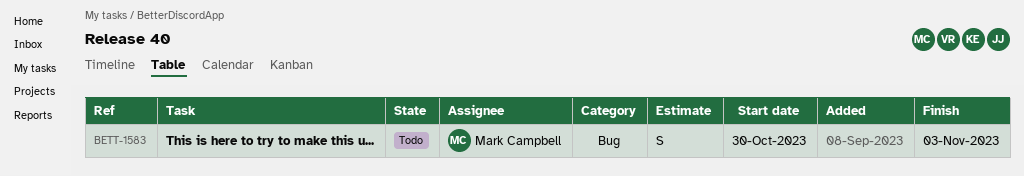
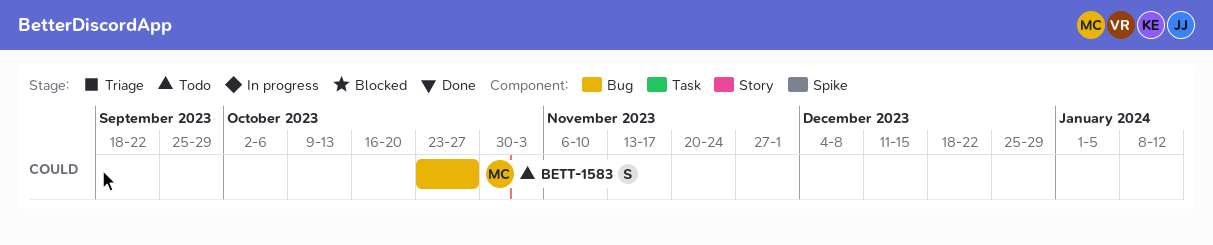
BETT-1583, start: Oct 30 -> Oct 23
BETT-1583, due: Nov 3 -> Oct 27

